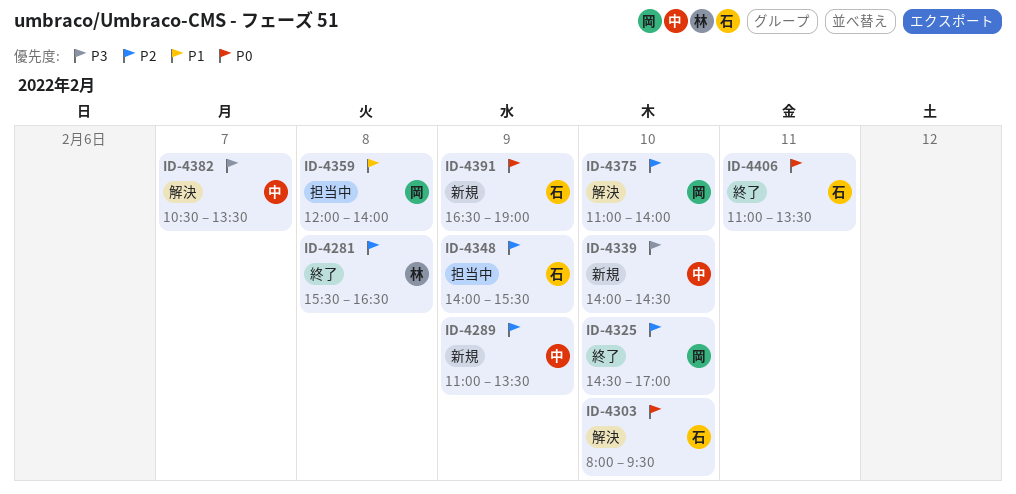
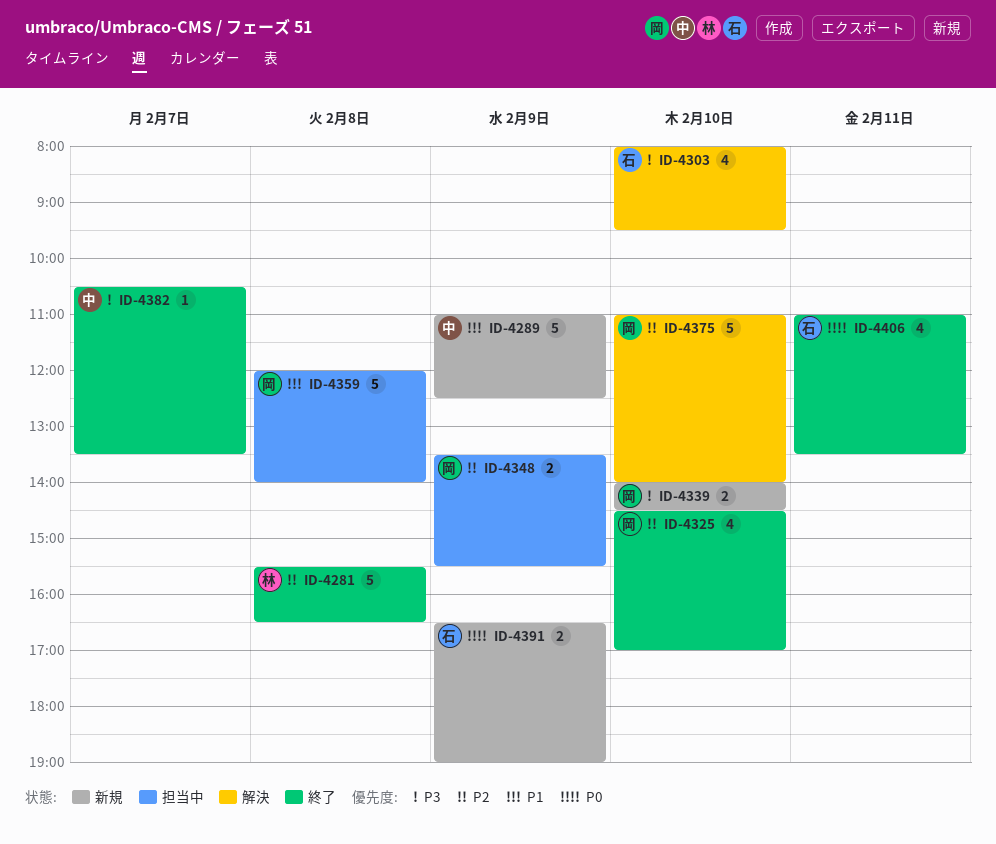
ID-4289, priority: P2 -> P1
ID-4289, ends: 13:30 -> 12:30
ID-4303, priority: P0 -> P3
ID-4339, owner: 中 -> 岡
ID-4348, owner: 石 -> 岡
ID-4348, begins: 14:00 -> 13:30
ID-4382, status: 解決 -> 終了

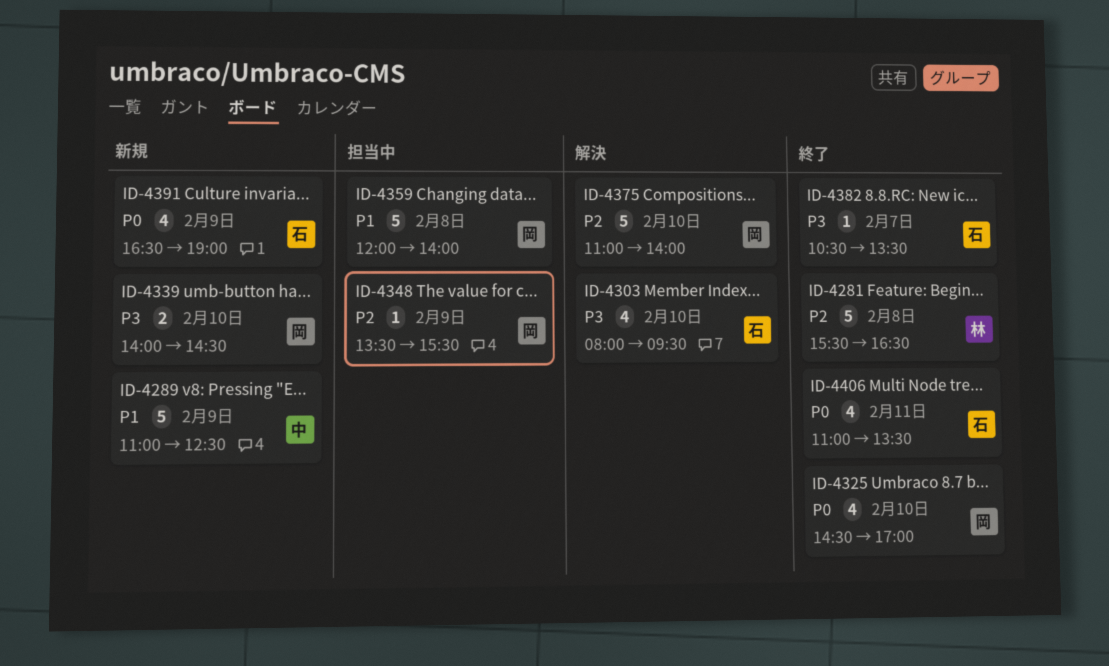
ID-4325, priority: P2 -> P0
ID-4348, estimate: 2 -> 1
ID-4382, owner: 中 -> 石
ID-4391, estimate: 2 -> 4

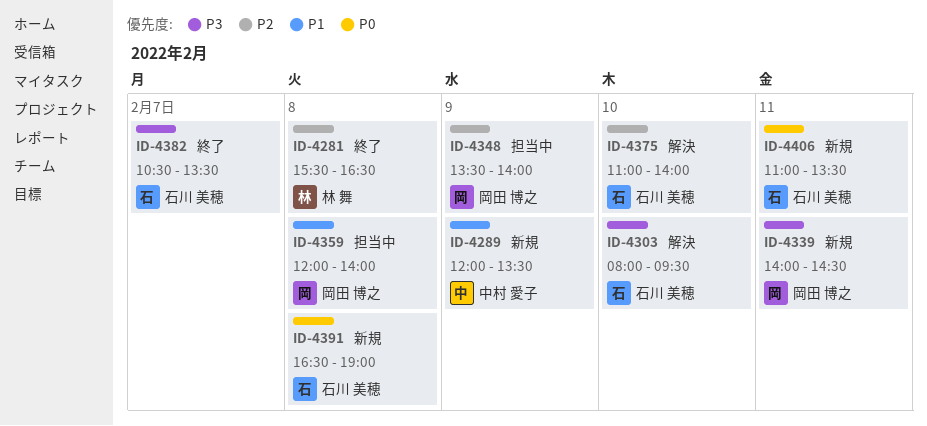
ID-4289, begins: 11:00 -> 12:00
ID-4289, ends: 12:30 -> 13:30
ID-4325: present -> none
ID-4339, day: Feb 10 -> Feb 11
ID-4348, ends: 15:30 -> 14:00
ID-4375, owner: 岡田 博之 -> 石川 美穂
ID-4391, day: Feb 9 -> Feb 8
ID-4406, status: 終了 -> 新規

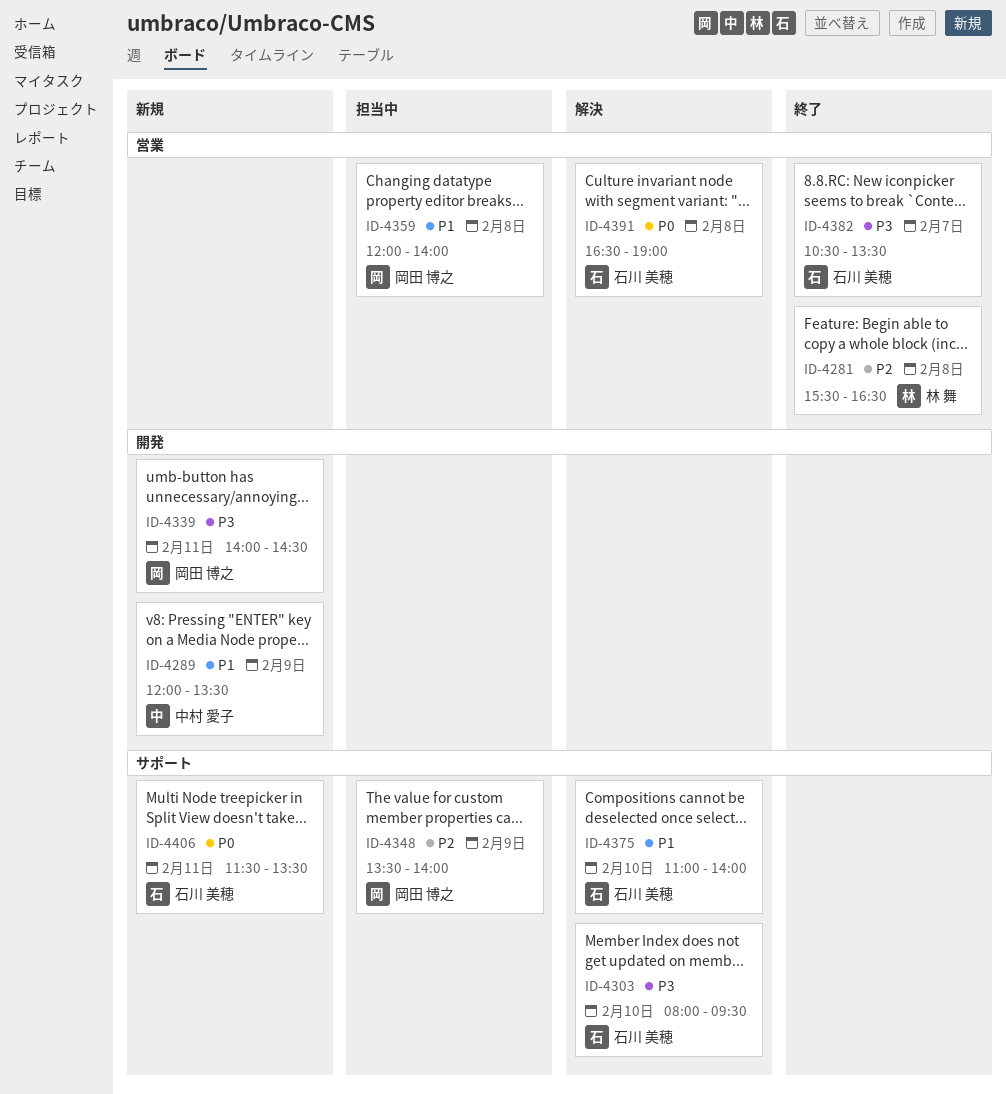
ID-4375, priority: P2 -> P1
ID-4391, status: 新規 -> 解決
ID-4406, begins: 11:00 -> 11:30

